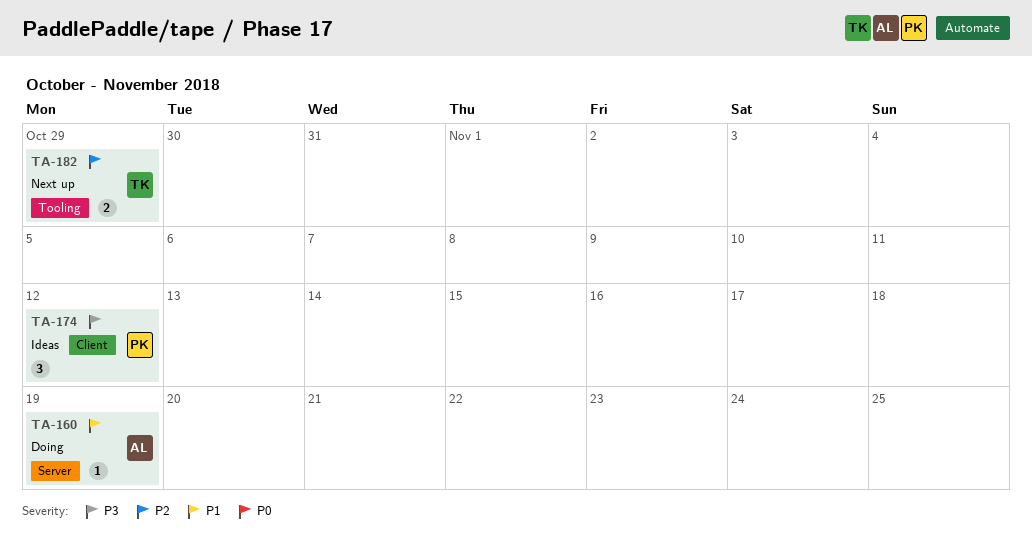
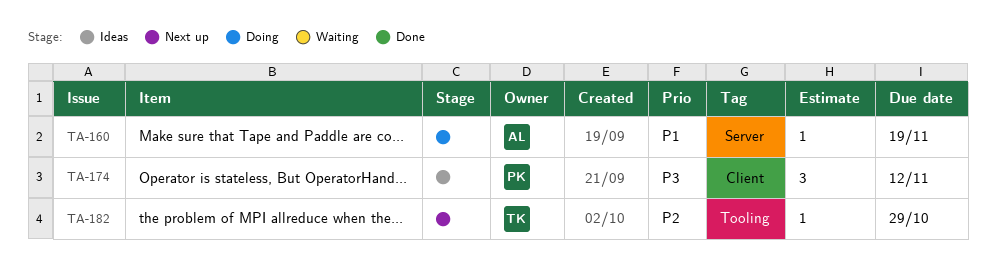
TA-182, estimate: 2 -> 1

